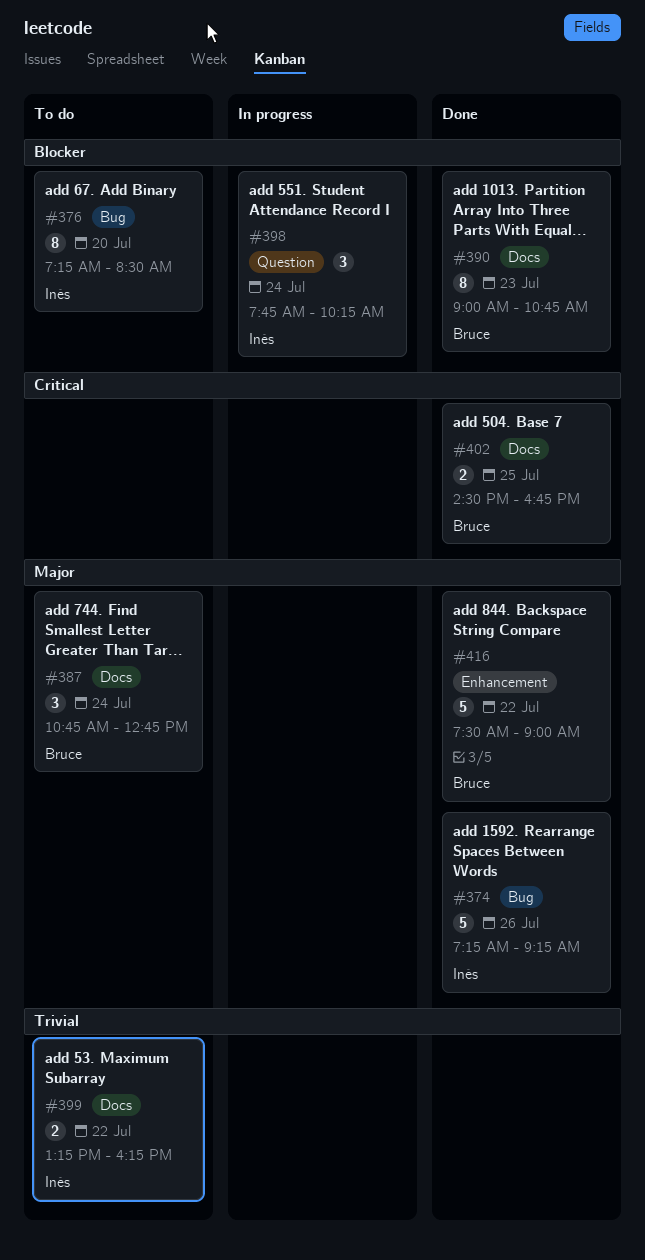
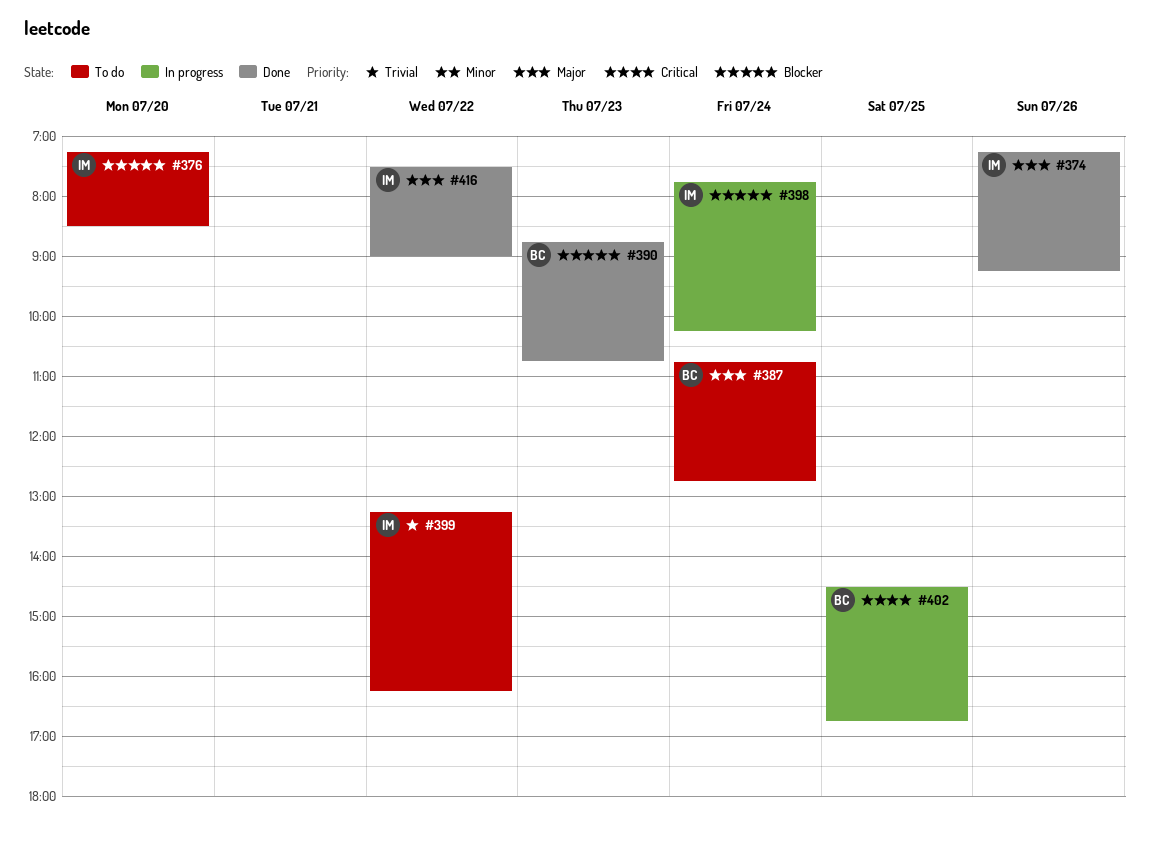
#390, begins: 09:00 -> 08:45
#402, status: Done -> In progress
#416, owner: Bruce -> Inés

